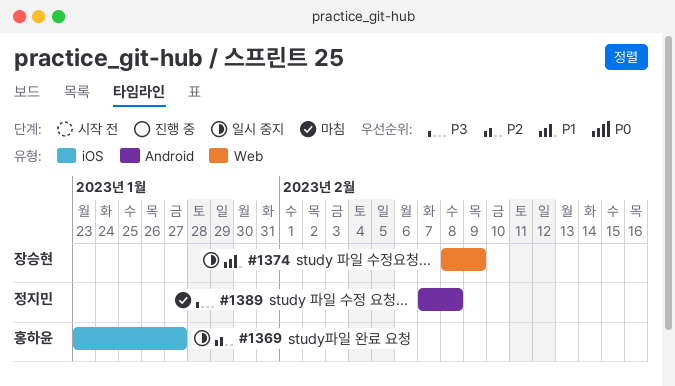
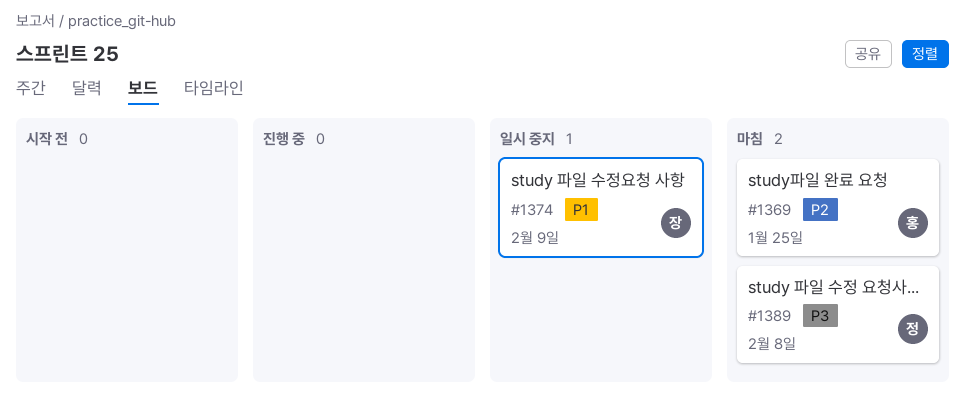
#1369, status: 일시 중지 -> 마침
#1369, due: Jan 27 -> Jan 25

